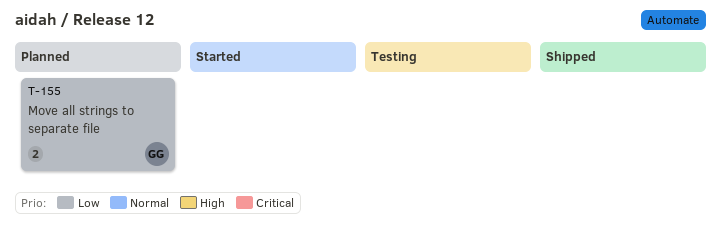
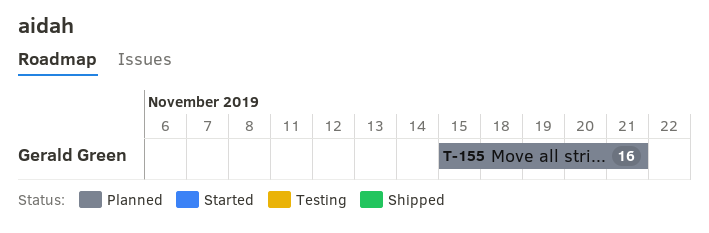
T-155, estimate: 2 -> 16

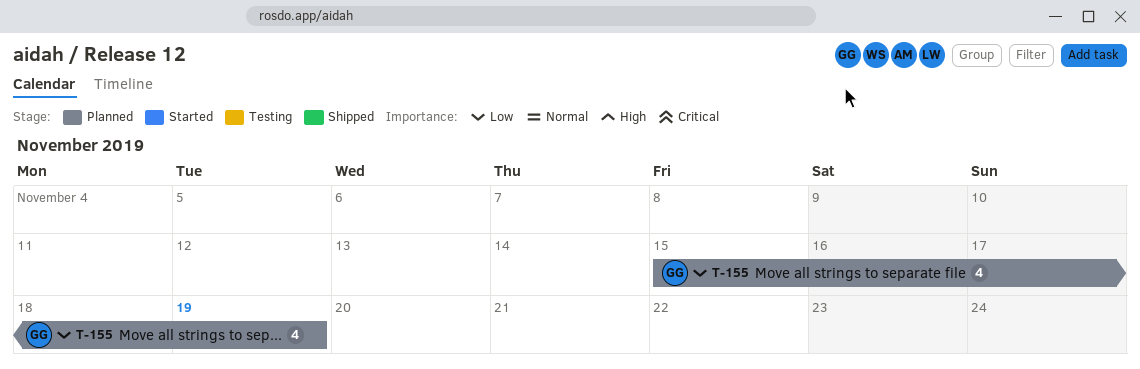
T-155, estimate: 16 -> 4
T-155, due: Nov 21 -> Nov 19

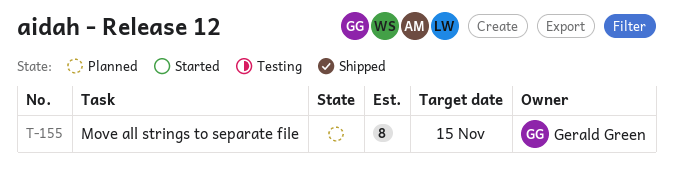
T-155, estimate: 4 -> 8
T-155, due: Nov 19 -> Nov 15

